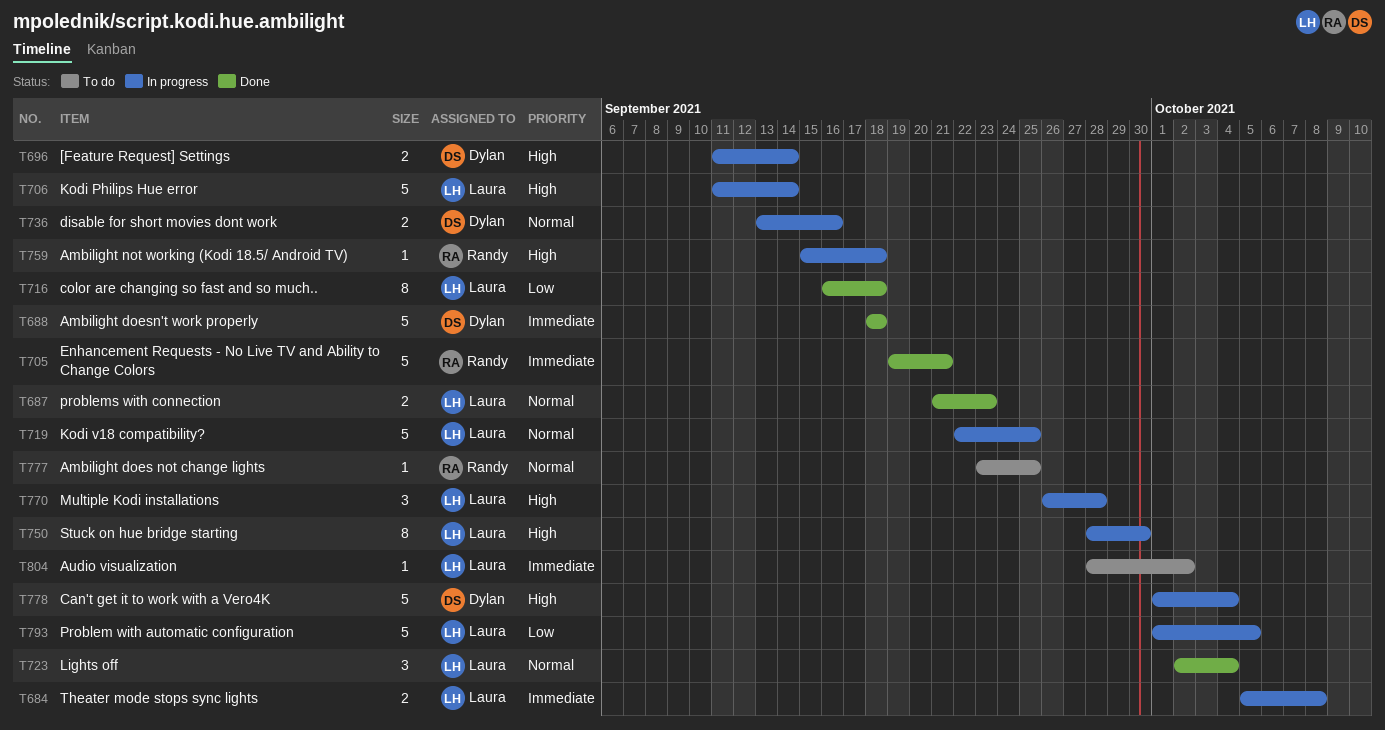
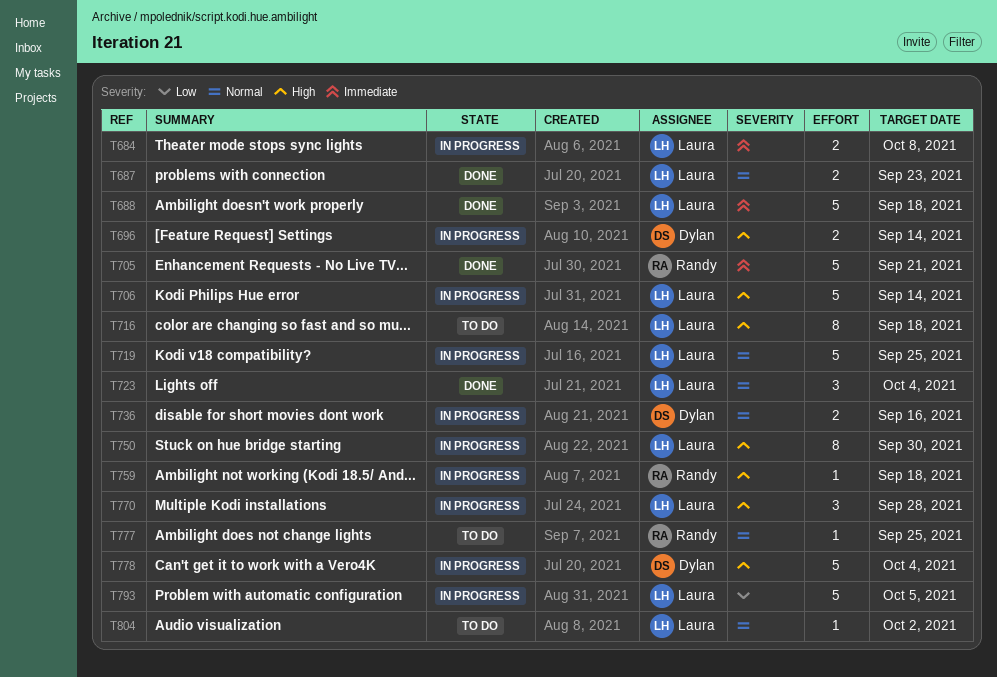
T688, owner: Dylan -> Laura
T716, status: Done -> To do
T716, priority: Low -> High
T804, priority: Immediate -> Normal

